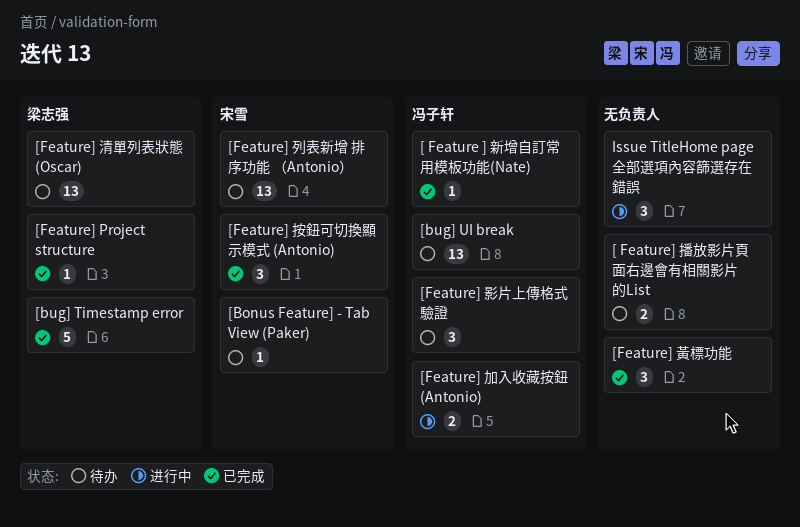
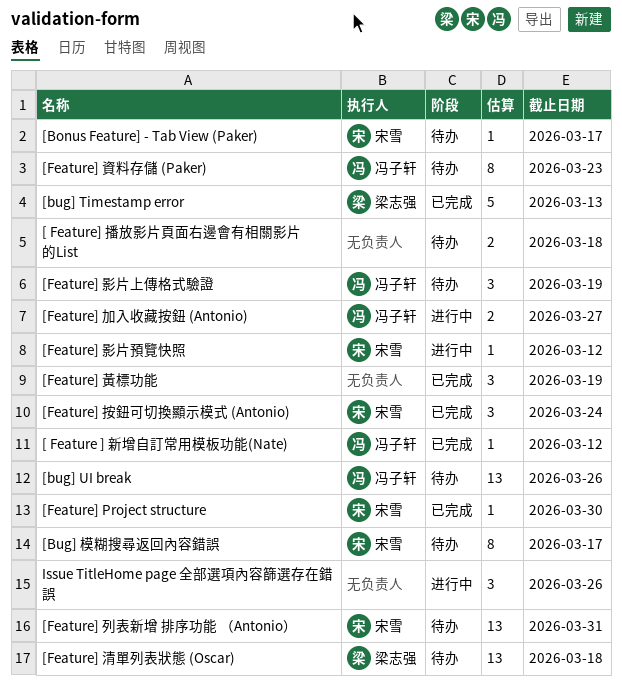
[Bug] 模糊搜尋返回內容錯誤: none -> present
[Feature] Project structure, owner: 梁志强 -> 宋雪
[Feature] 影片預覽快照: none -> present
[Feature] 資料存儲 (Paker): none -> present

